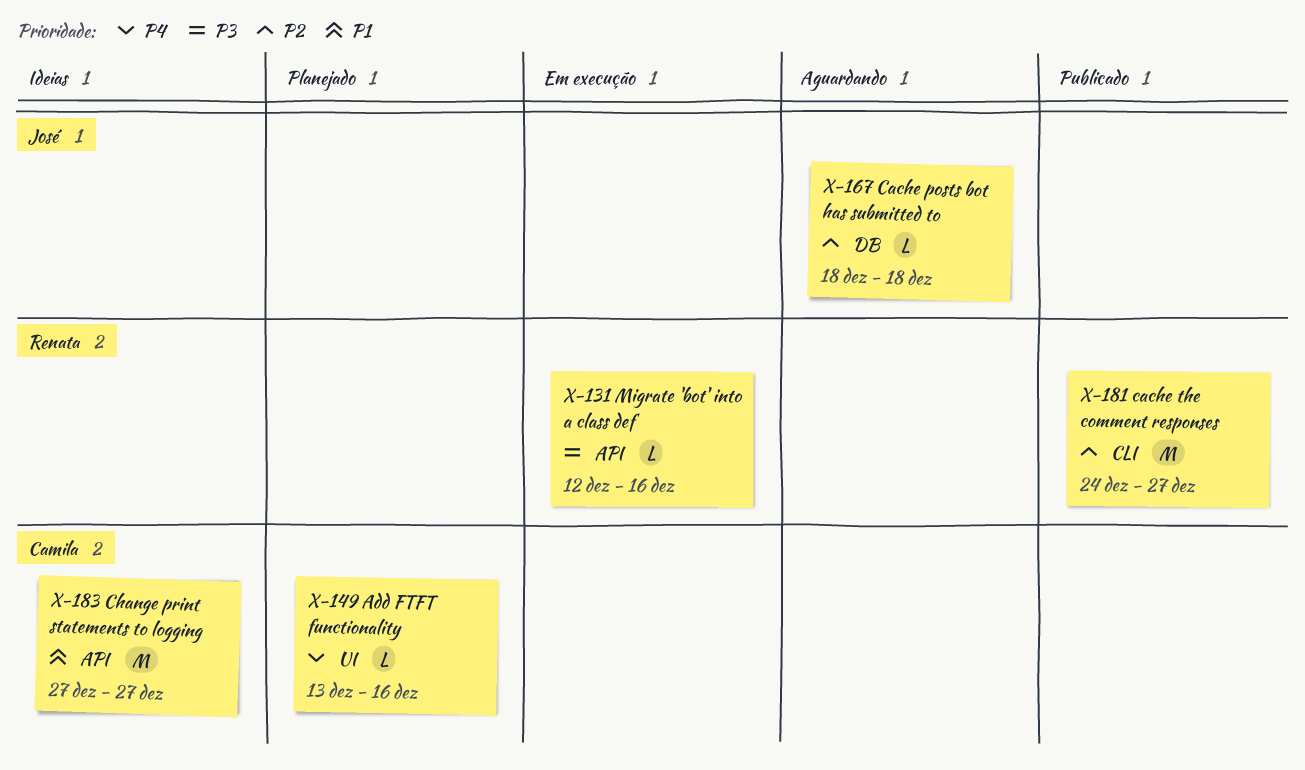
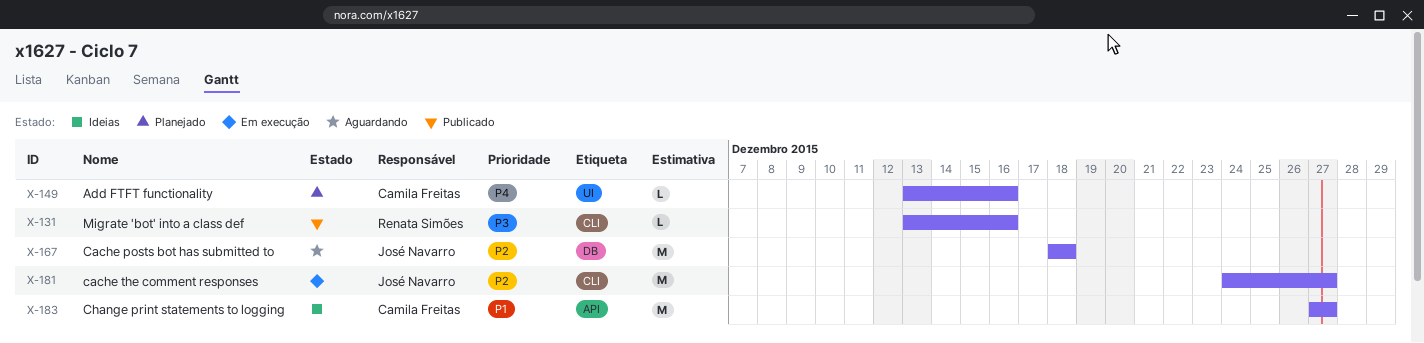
X-131, status: Em execução -> Publicado
X-131, label: API -> CLI
X-131, start: Dec 12 -> Dec 13
X-167, estimate: L -> M
X-181, status: Publicado -> Em execução
X-181, owner: Renata Simões -> José Navarro

